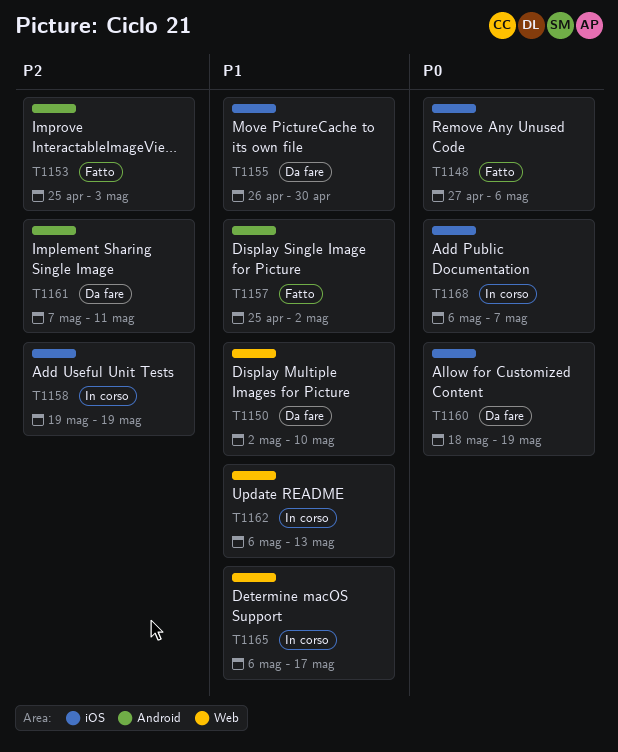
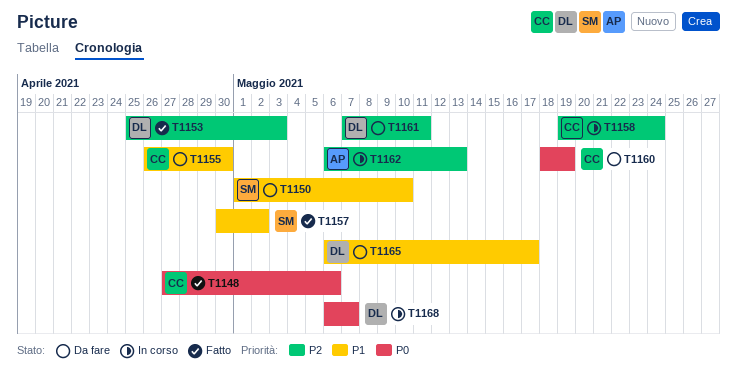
T1150, start: May 2 -> May 1
T1157, start: Apr 25 -> Apr 30
T1158, due: May 19 -> May 24
T1162, priority: P1 -> P2
T1165, status: In corso -> Da fare

